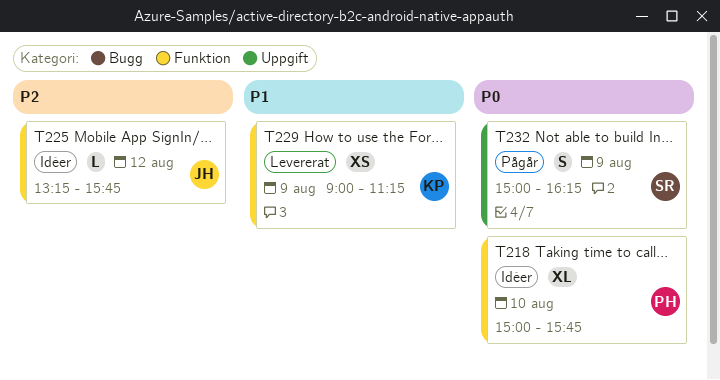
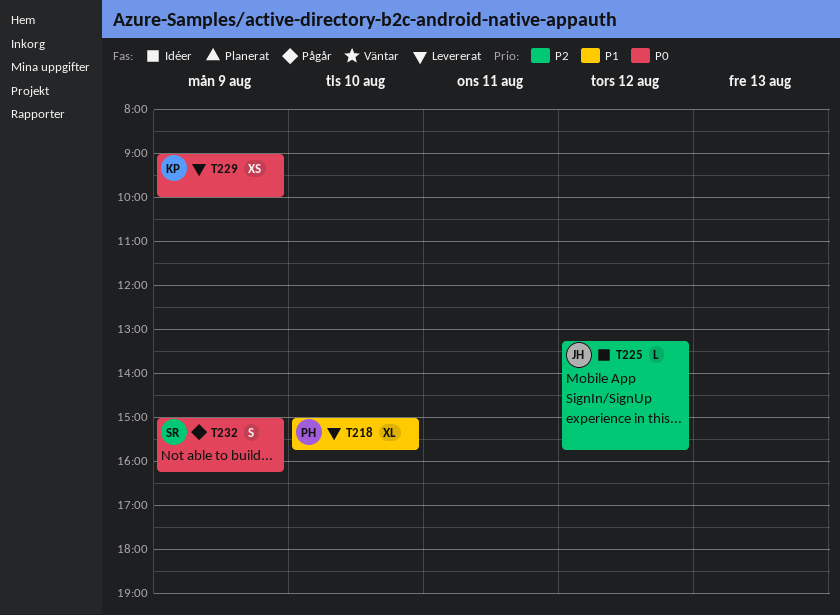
T218, status: Idéer -> Levererat
T218, priority: P0 -> P1
T229, priority: P1 -> P0
T229, ends: 11:15 -> 10:00

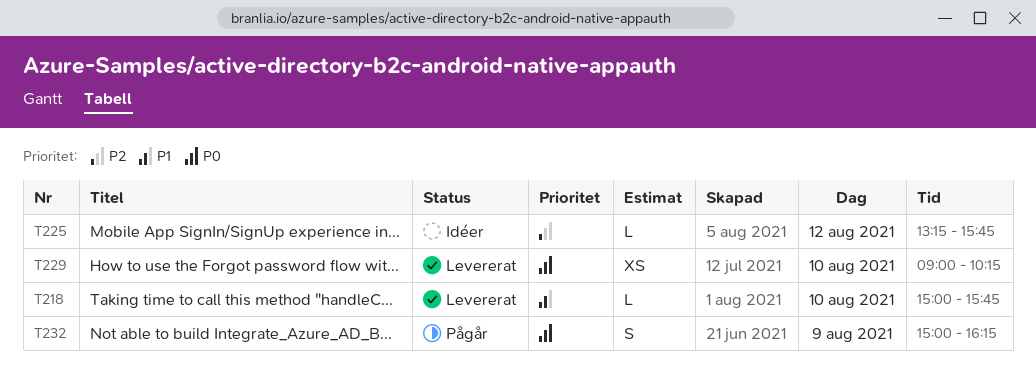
T218, estimate: XL -> L
T229, day: Aug 9 -> Aug 10
T229, ends: 10:00 -> 10:15

